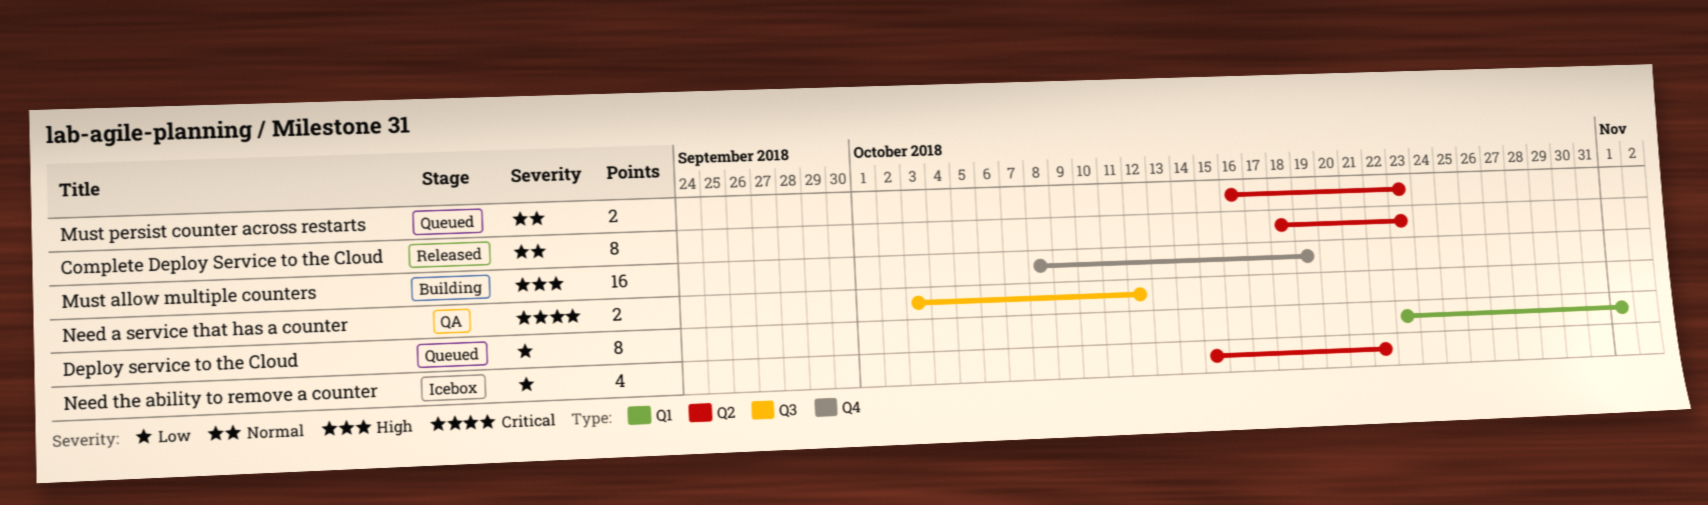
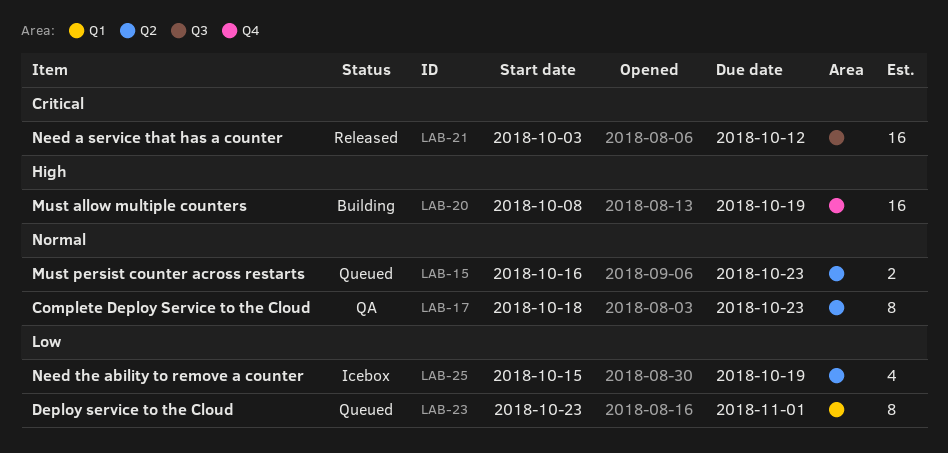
Complete Deploy Service to the Cloud, status: Released -> QA
Need a service that has a counter, status: QA -> Released
Need a service that has a counter, estimate: 2 -> 16
Need the ability to remove a counter, due: Oct 22 -> Oct 19

